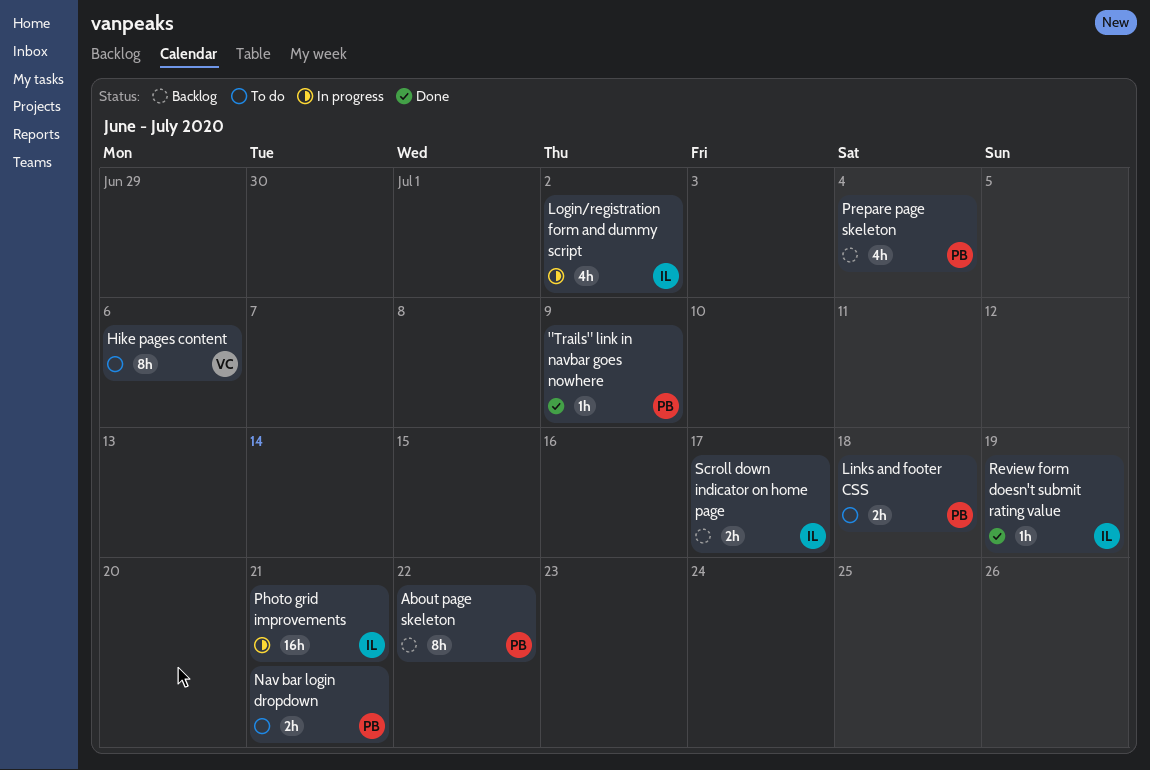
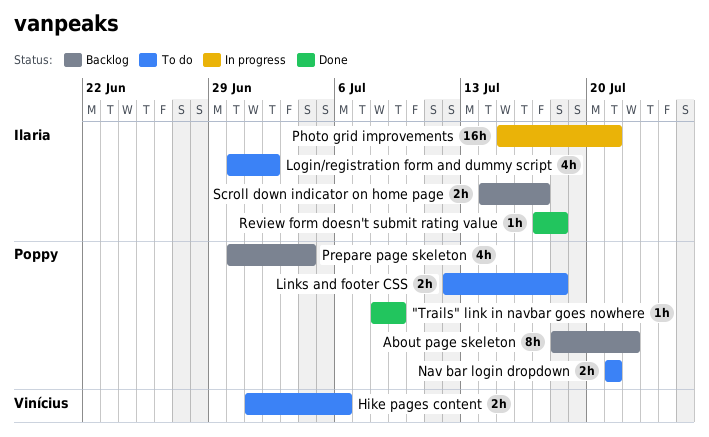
Hike pages content, estimate: 8h -> 2h
Login/registration form and dummy script, status: In progress -> To do
Review form doesn't submit rating value, due: Jul 19 -> Jul 18

